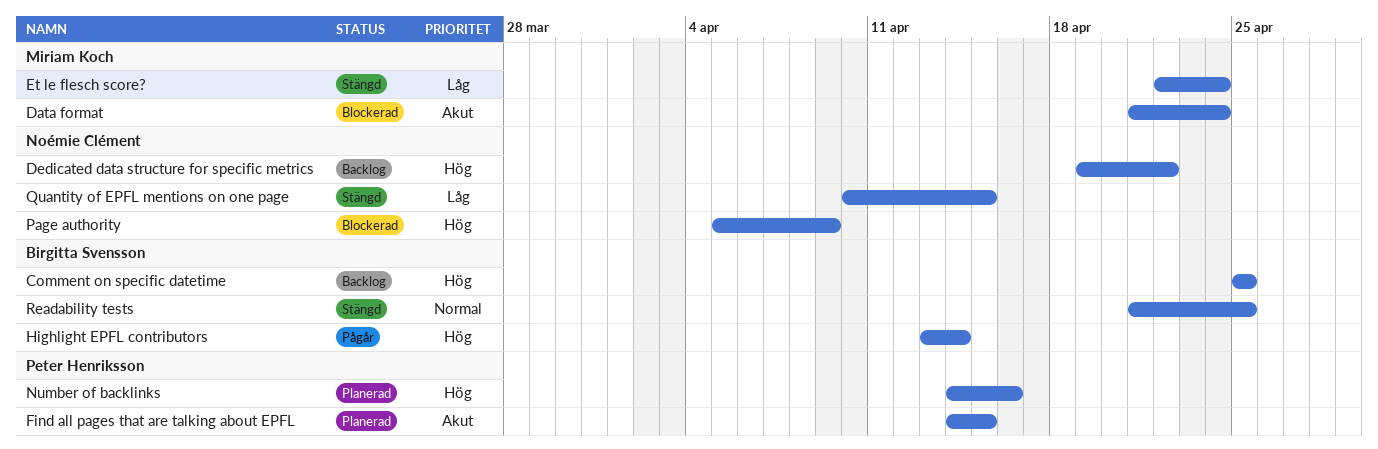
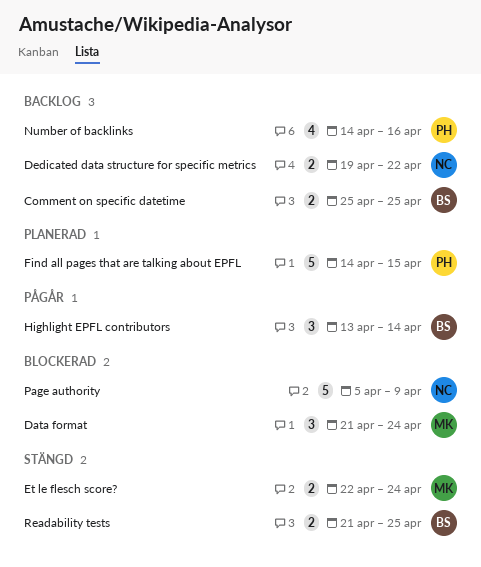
Number of backlinks, status: Planerad -> Backlog
Quantity of EPFL mentions on one page: present -> none

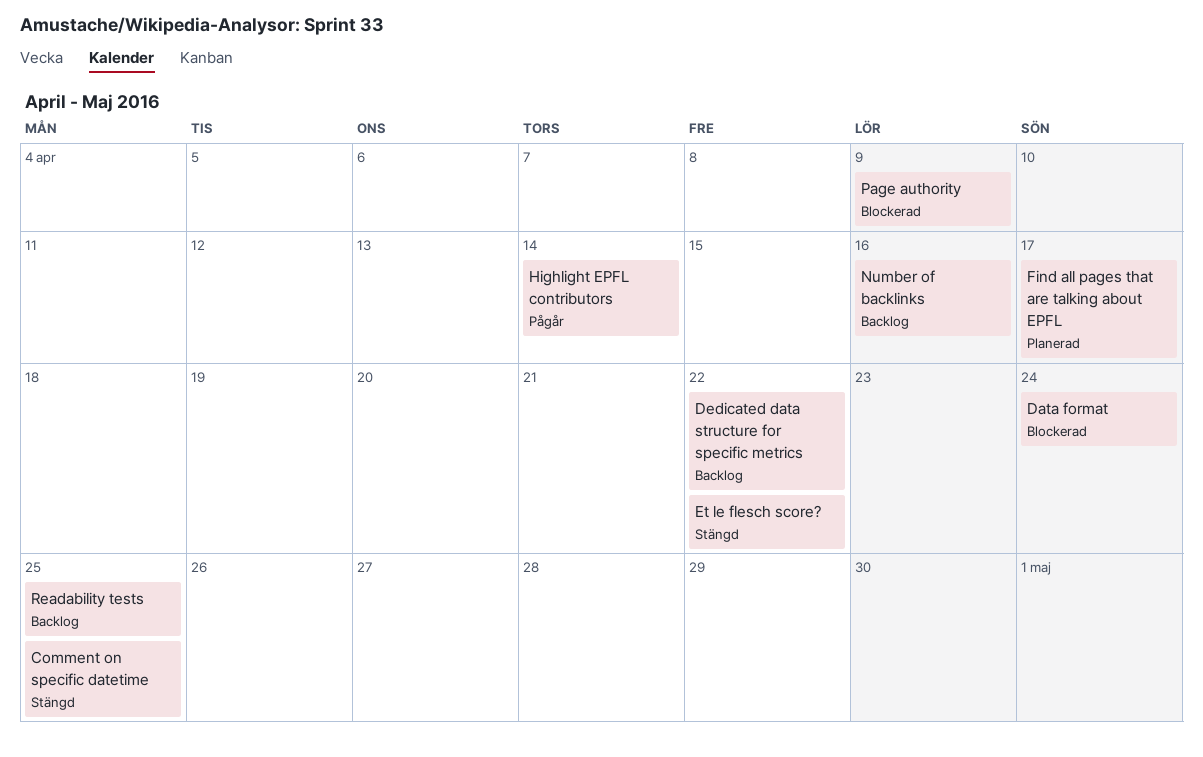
Comment on specific datetime, status: Backlog -> Stängd
Et le flesch score?, due: Apr 24 -> Apr 22
Find all pages that are talking about EPFL, due: Apr 15 -> Apr 17
Readability tests, status: Stängd -> Backlog

